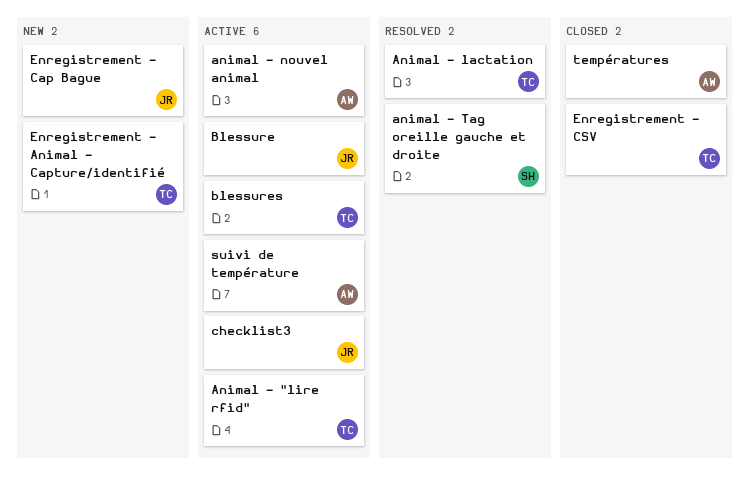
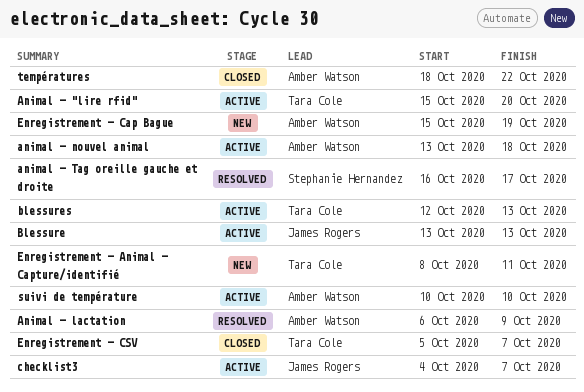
Animal - lactation, owner: Tara Cole -> Amber Watson
Enregistrement - Cap Bague, owner: James Rogers -> Amber Watson

